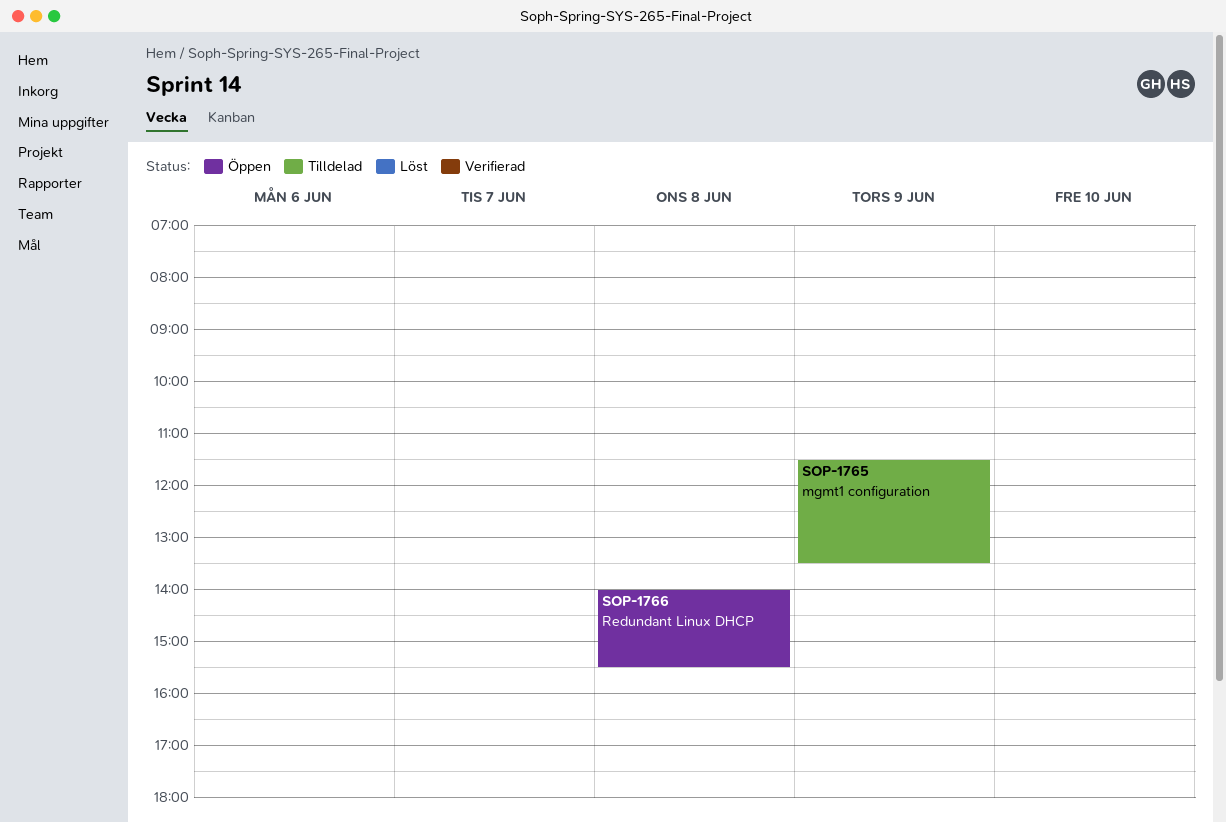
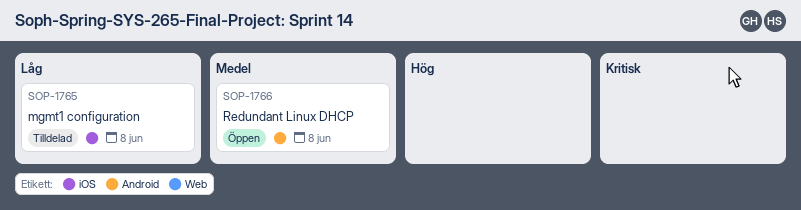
SOP-1765, day: Jun 9 -> Jun 8

